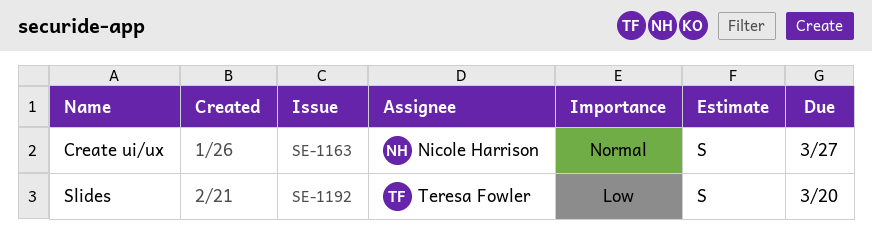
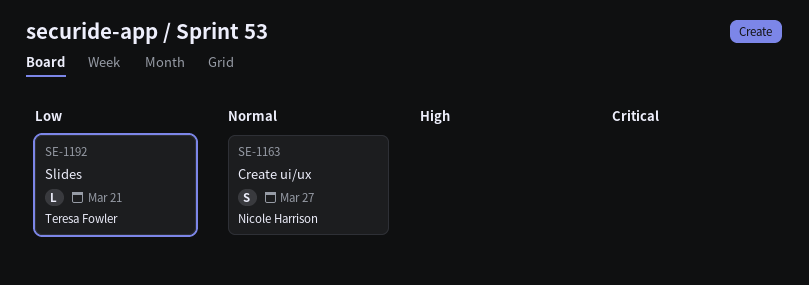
SE-1192, estimate: S -> L
SE-1192, due: Mar 20 -> Mar 21

